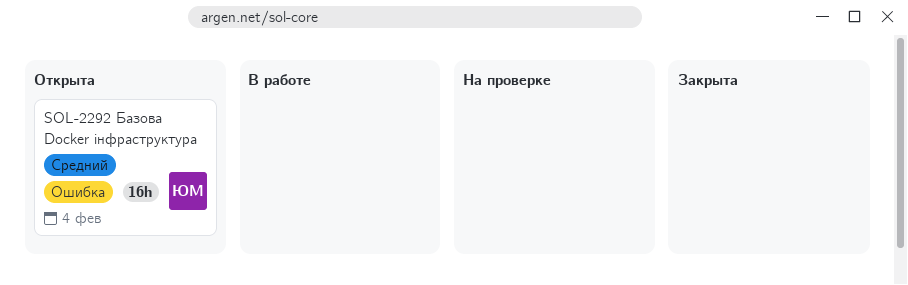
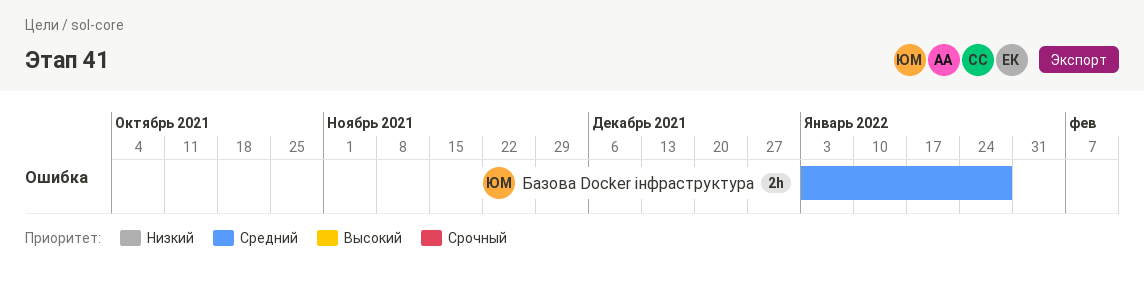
Базова Docker інфраструктура, estimate: 16h -> 2h
Базова Docker інфраструктура, due: Feb 4 -> Jan 28

